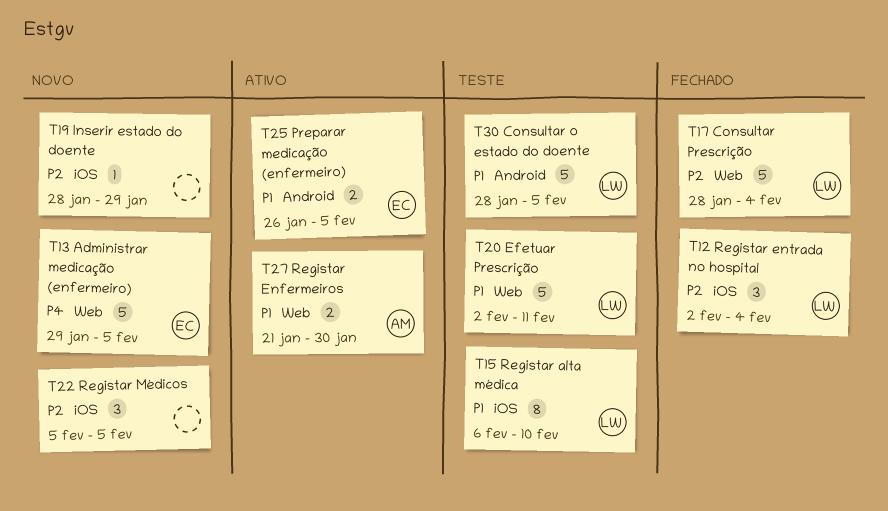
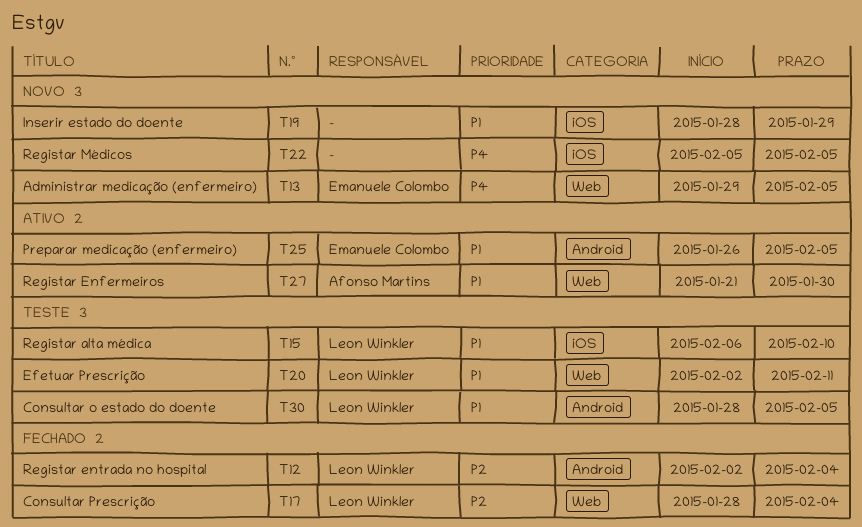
T12, label: iOS -> Android
T19, priority: P2 -> P1
T22, priority: P2 -> P4

